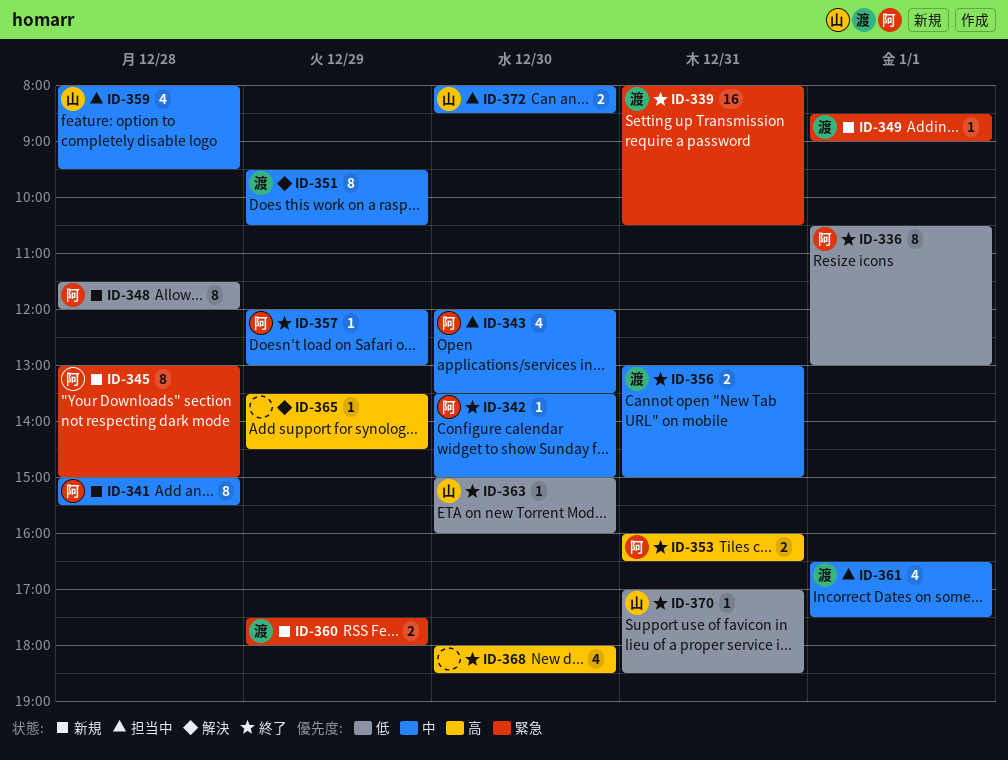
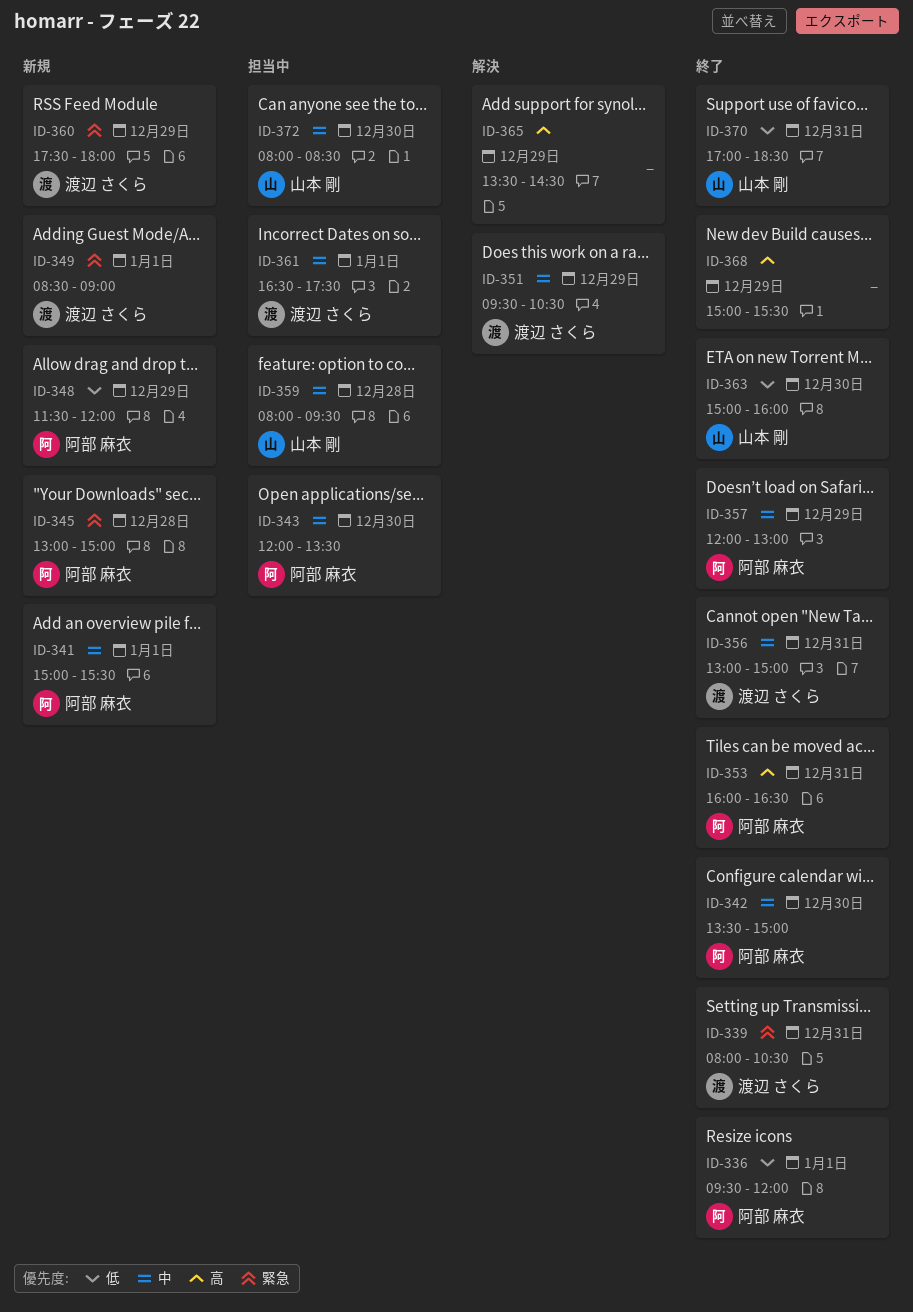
ID-336, begins: 10:30 -> 09:30
ID-336, ends: 13:00 -> 12:00
ID-341, day: Dec 28 -> Jan 1
ID-348, day: Dec 28 -> Dec 29
ID-368, day: Dec 30 -> Dec 29
ID-368, begins: 18:00 -> 15:00
ID-368, ends: 18:30 -> 15:30

